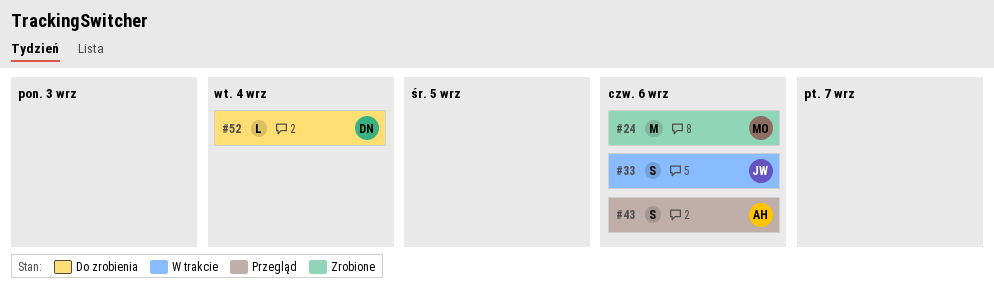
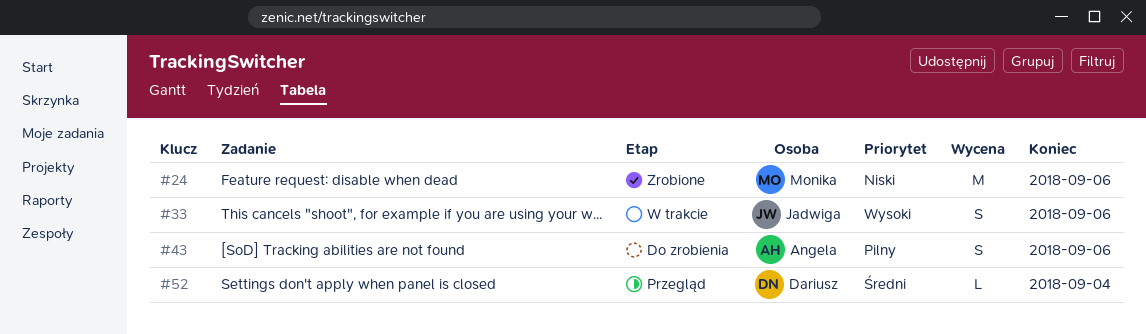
#43, status: Przegląd -> Do zrobienia
#52, status: Do zrobienia -> Przegląd

